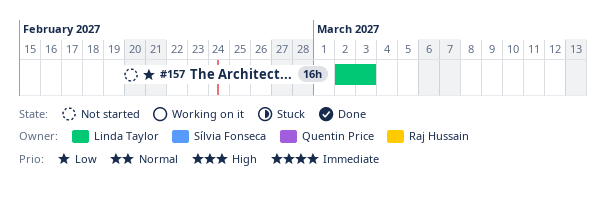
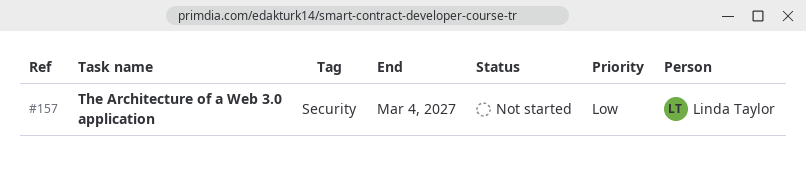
#157, due: Mar 3 -> Mar 4

